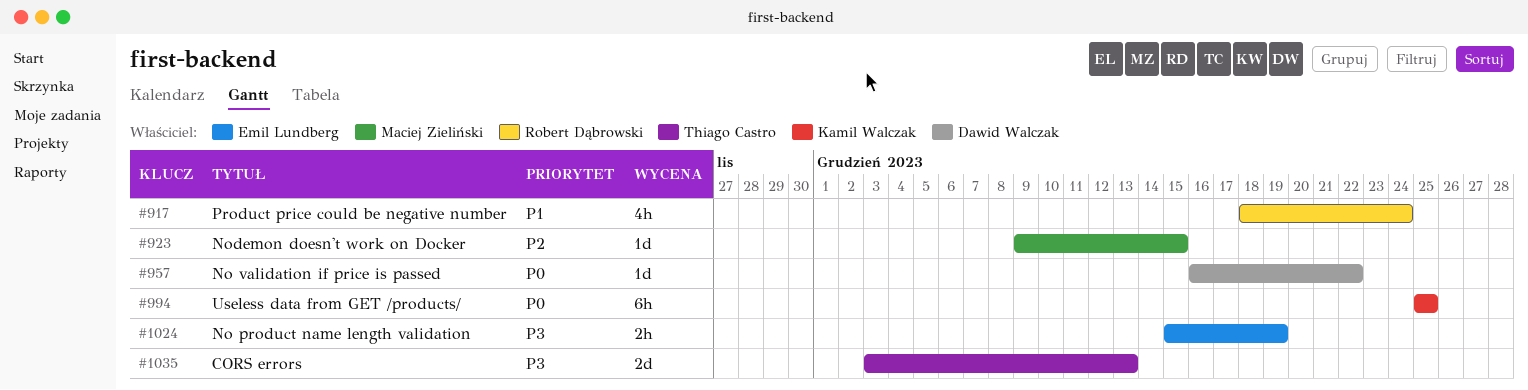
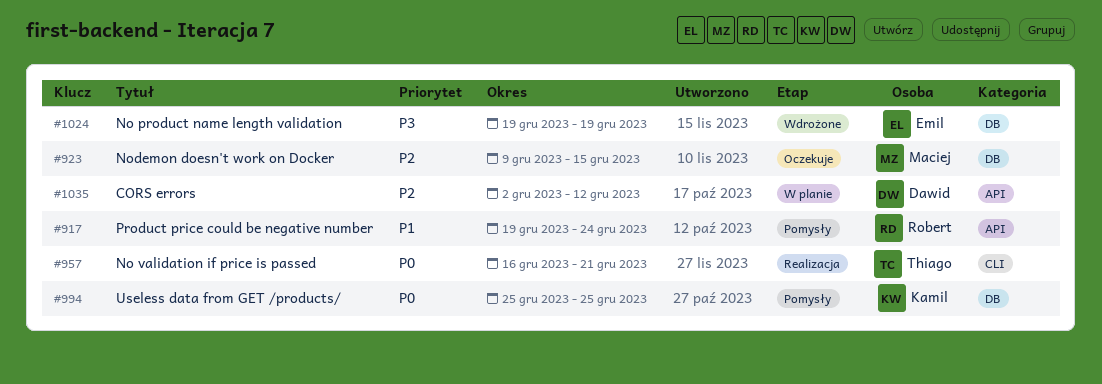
#917, start: Dec 18 -> Dec 19
#957, owner: Dawid Walczak -> Thiago Castro
#957, due: Dec 22 -> Dec 21
#1024, start: Dec 15 -> Dec 19
#1035, owner: Thiago Castro -> Dawid Walczak
#1035, priority: P3 -> P2
#1035, start: Dec 3 -> Dec 2
#1035, due: Dec 13 -> Dec 12

